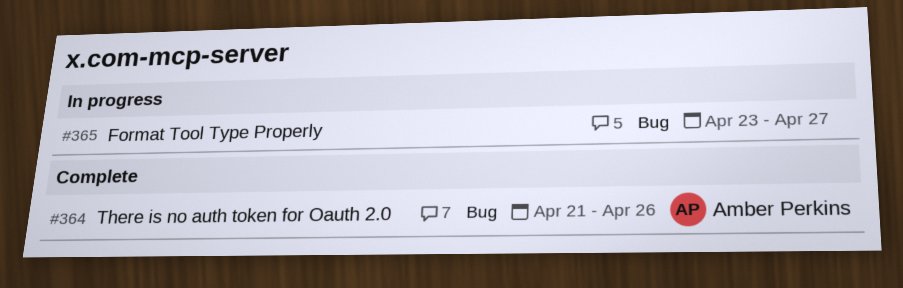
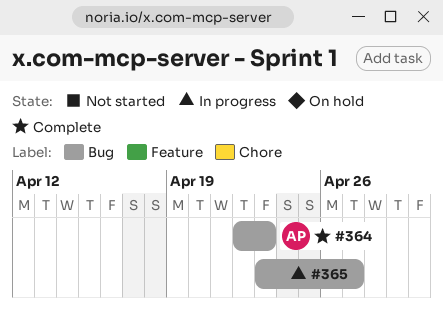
#364, start: Apr 21 -> Apr 22
#364, due: Apr 26 -> Apr 23

